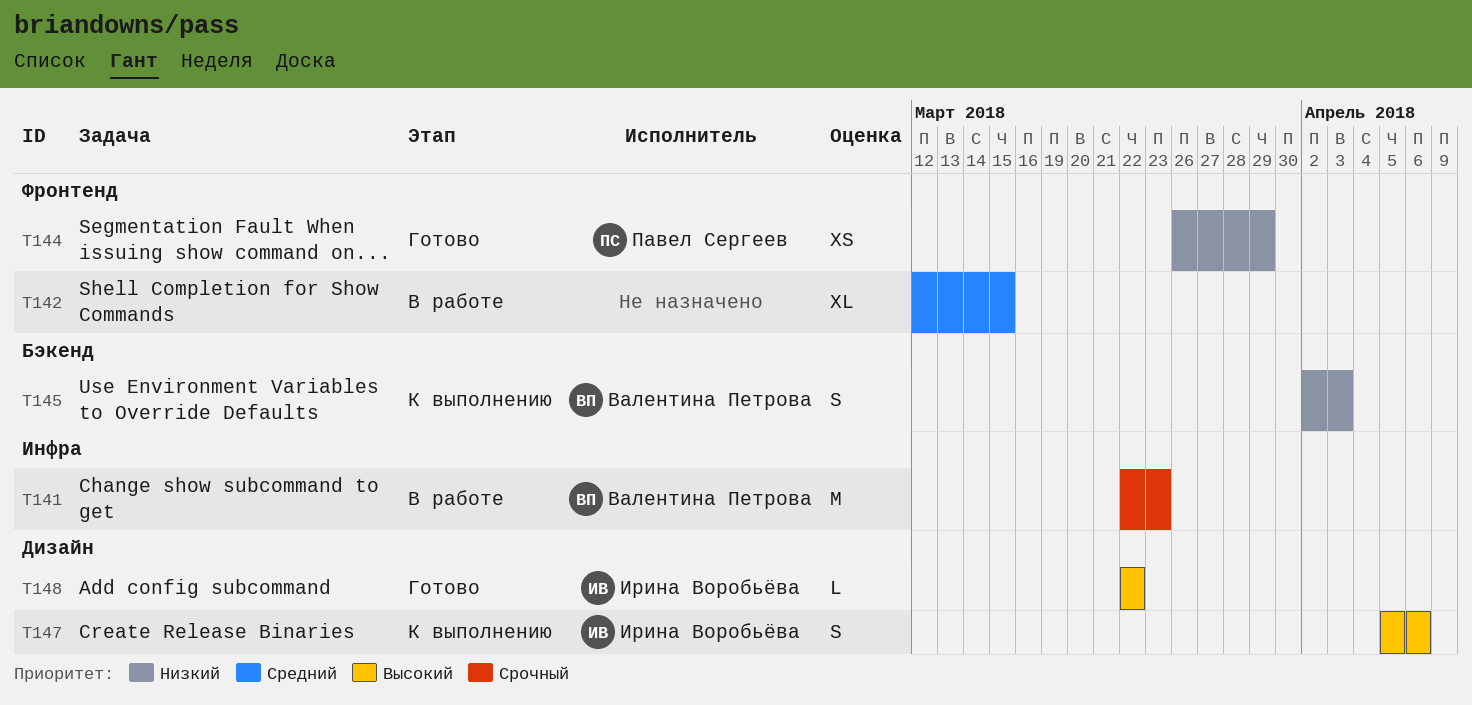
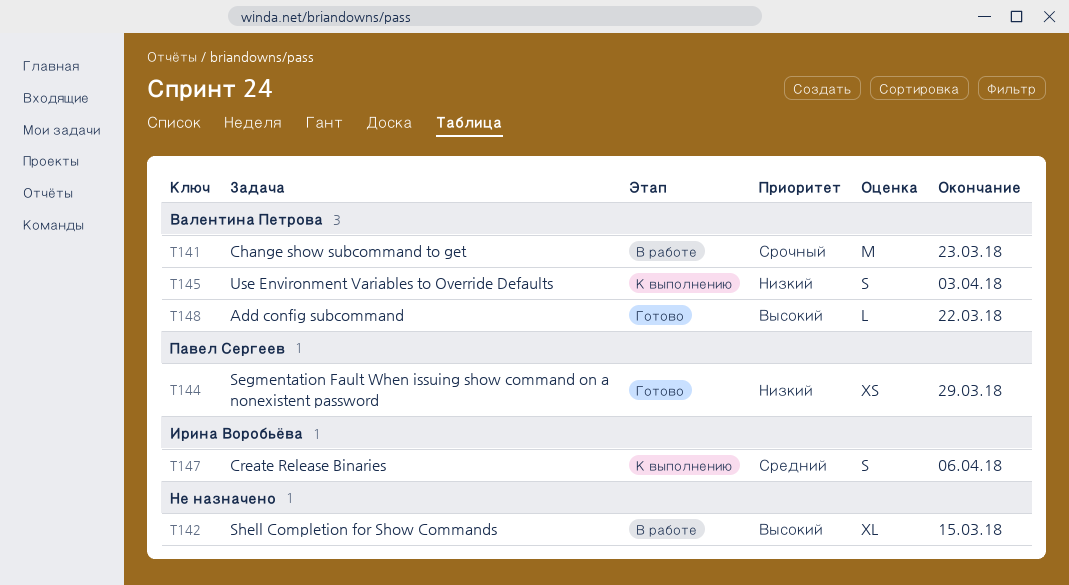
T142, priority: Средний -> Высокий
T147, priority: Высокий -> Средний
T148, owner: Ирина Воробьёва -> Валентина Петрова

